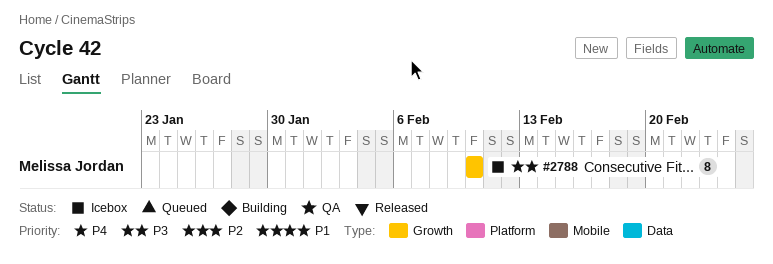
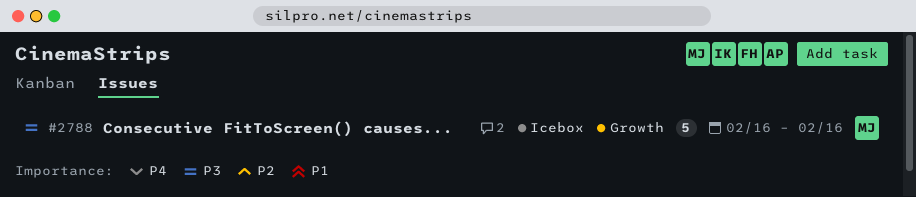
#2788, estimate: 8 -> 5
#2788, start: Feb 10 -> Feb 16
#2788, due: Feb 10 -> Feb 16

